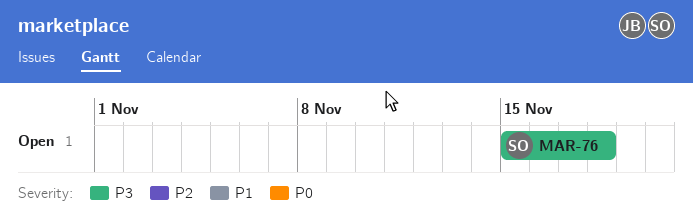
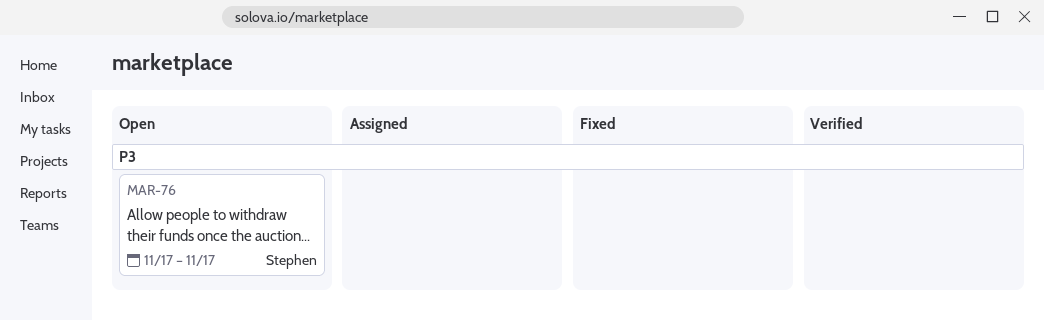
MAR-76, start: Nov 15 -> Nov 17
MAR-76, due: Nov 18 -> Nov 17

